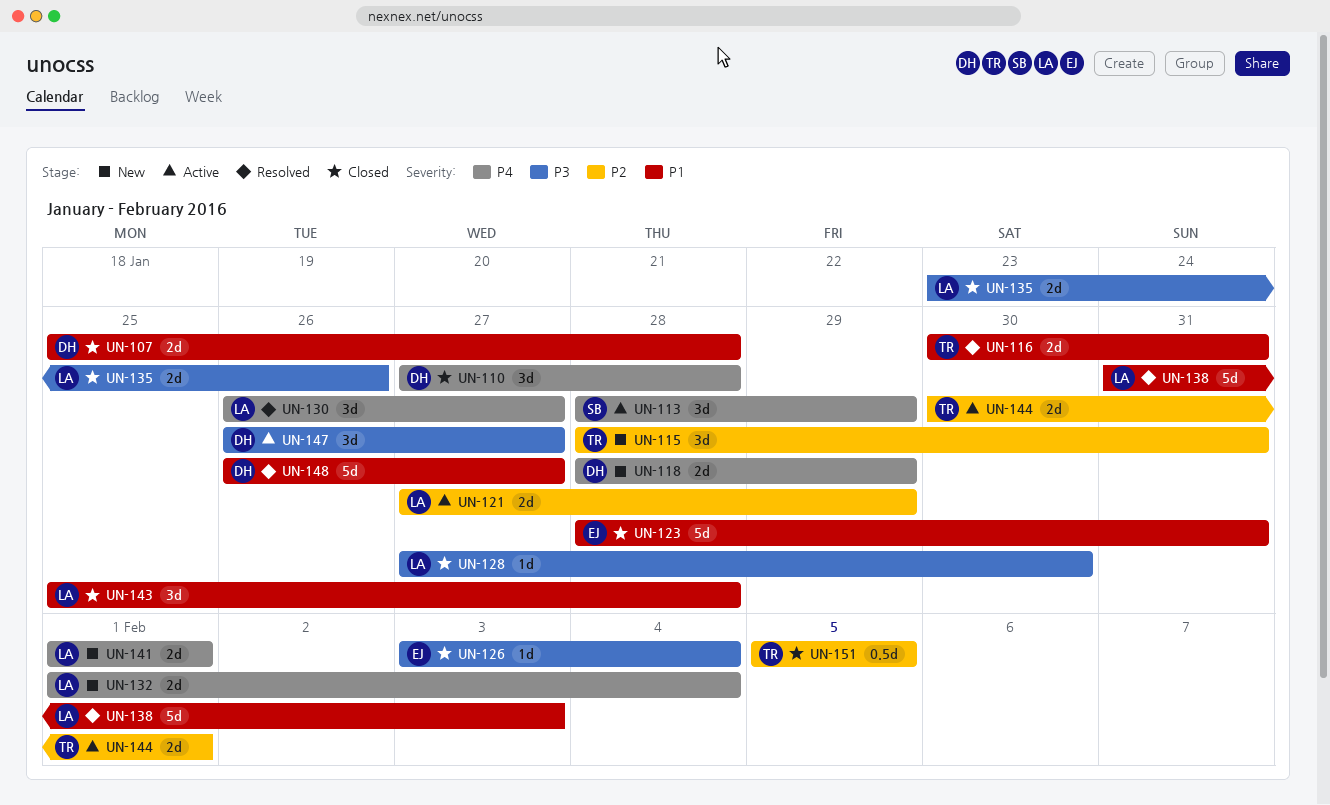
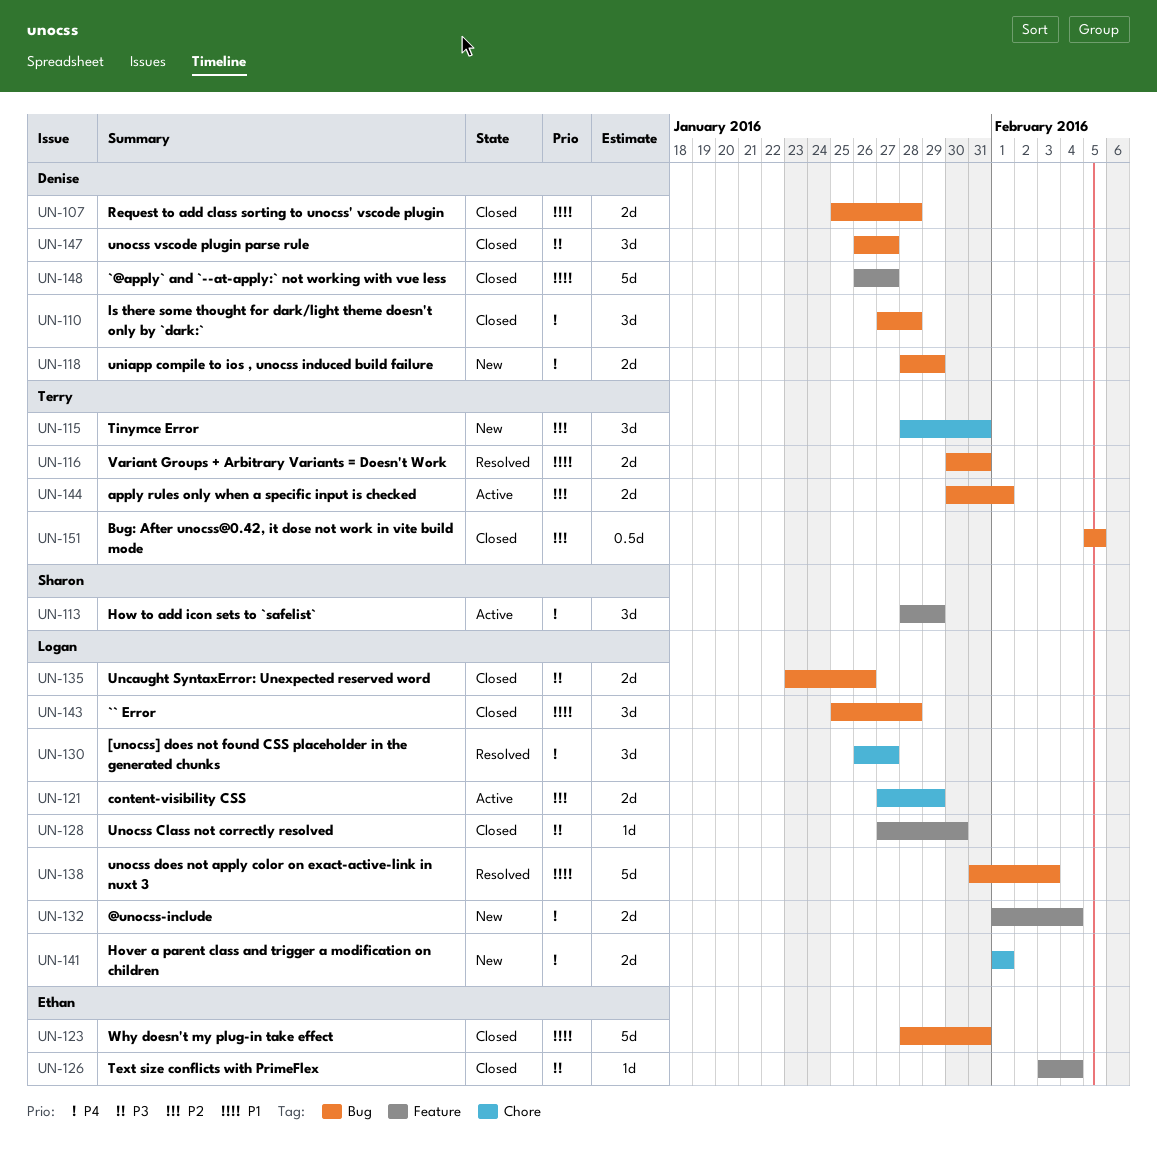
UN-147, status: Active -> Closed
UN-148, status: Resolved -> Closed

